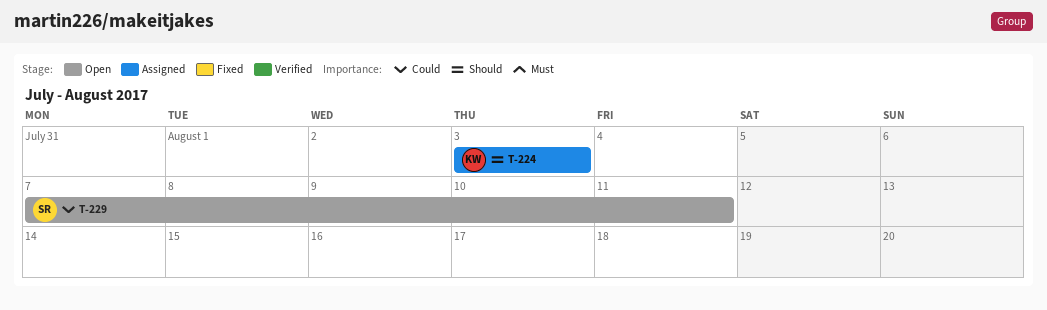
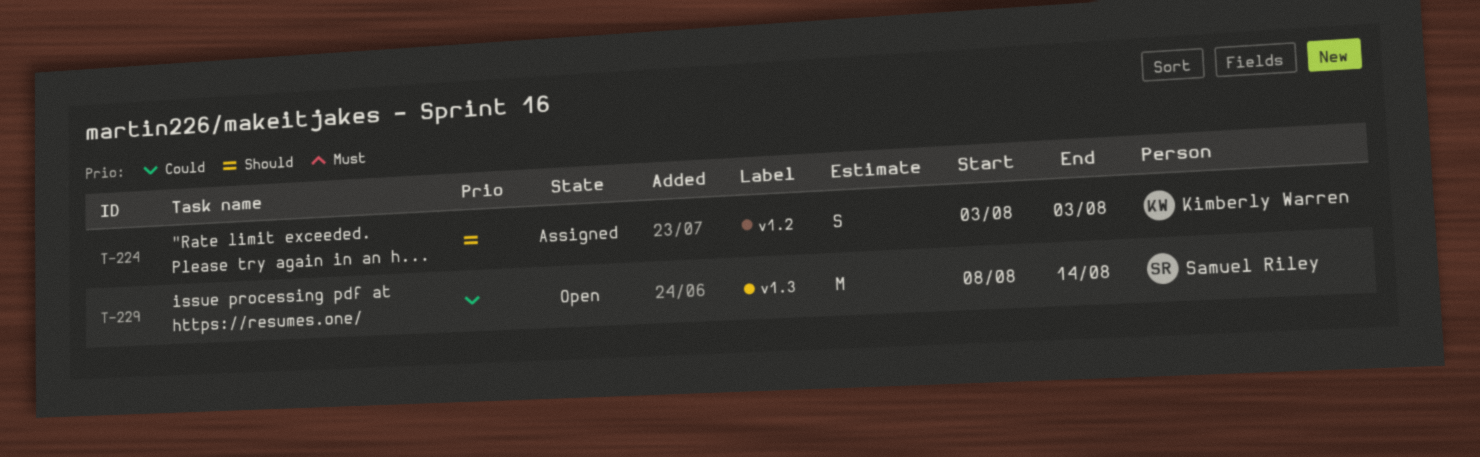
T-229, start: Aug 7 -> Aug 8
T-229, due: Aug 11 -> Aug 14

